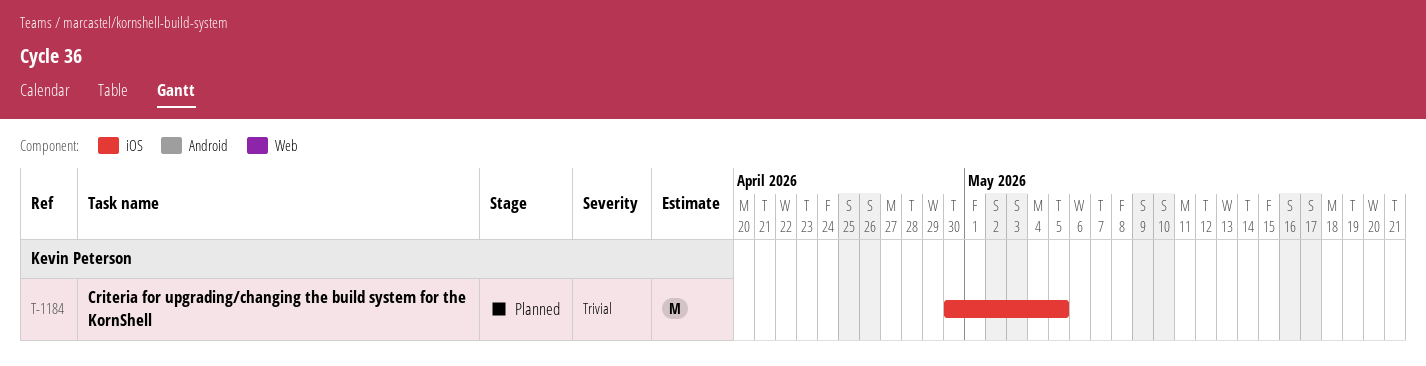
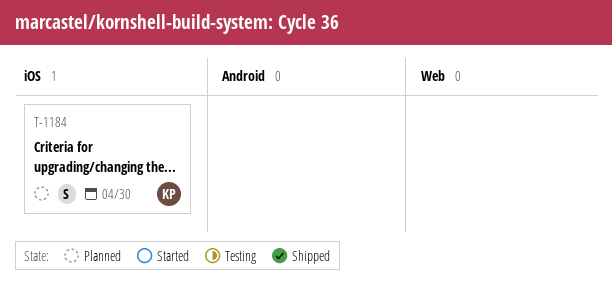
T-1184, estimate: M -> S
T-1184, due: May 5 -> Apr 30

